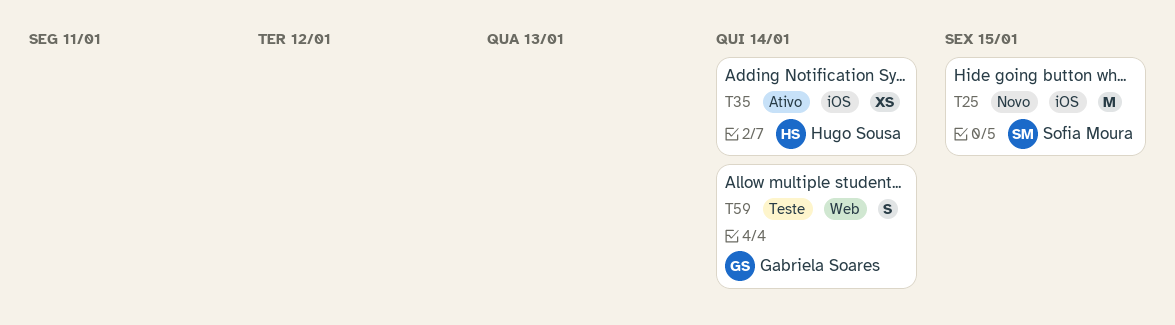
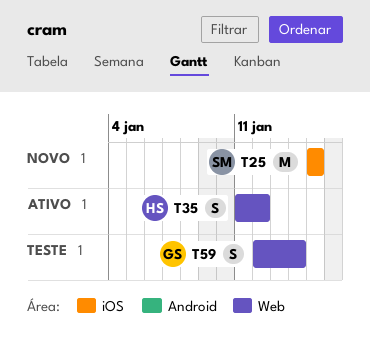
T35, label: iOS -> Web
T35, estimate: XS -> S
T35, due: Jan 14 -> Jan 12

